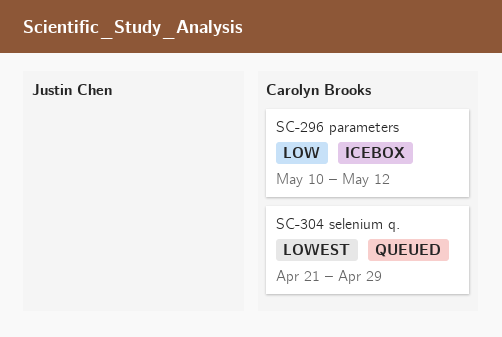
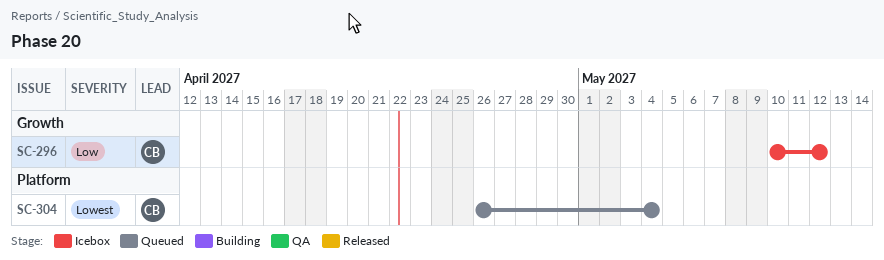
SC-304, start: Apr 21 -> Apr 26
SC-304, due: Apr 29 -> May 4

